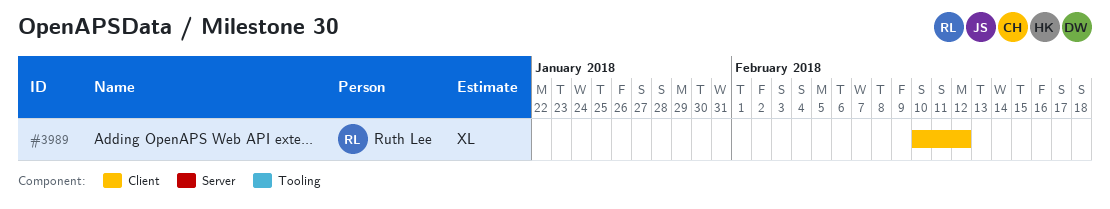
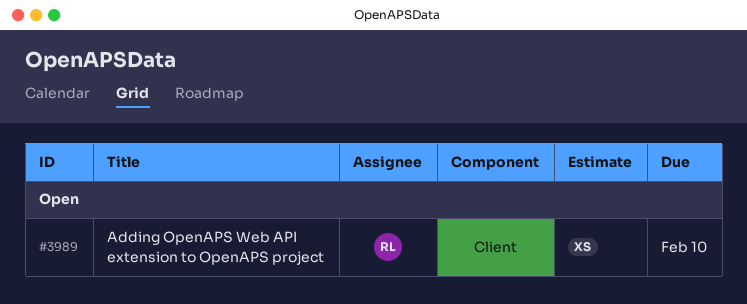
#3989, estimate: XL -> XS
#3989, due: Feb 12 -> Feb 10

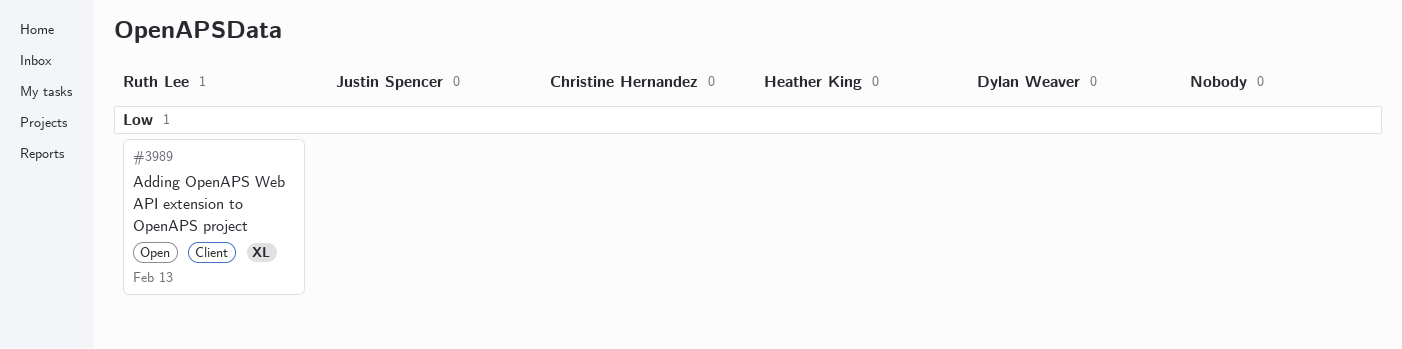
#3989, estimate: XS -> XL
#3989, due: Feb 10 -> Feb 13

